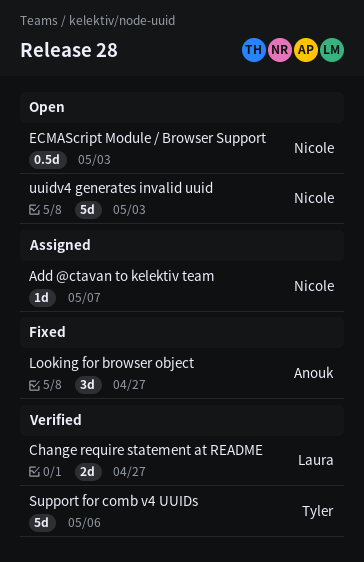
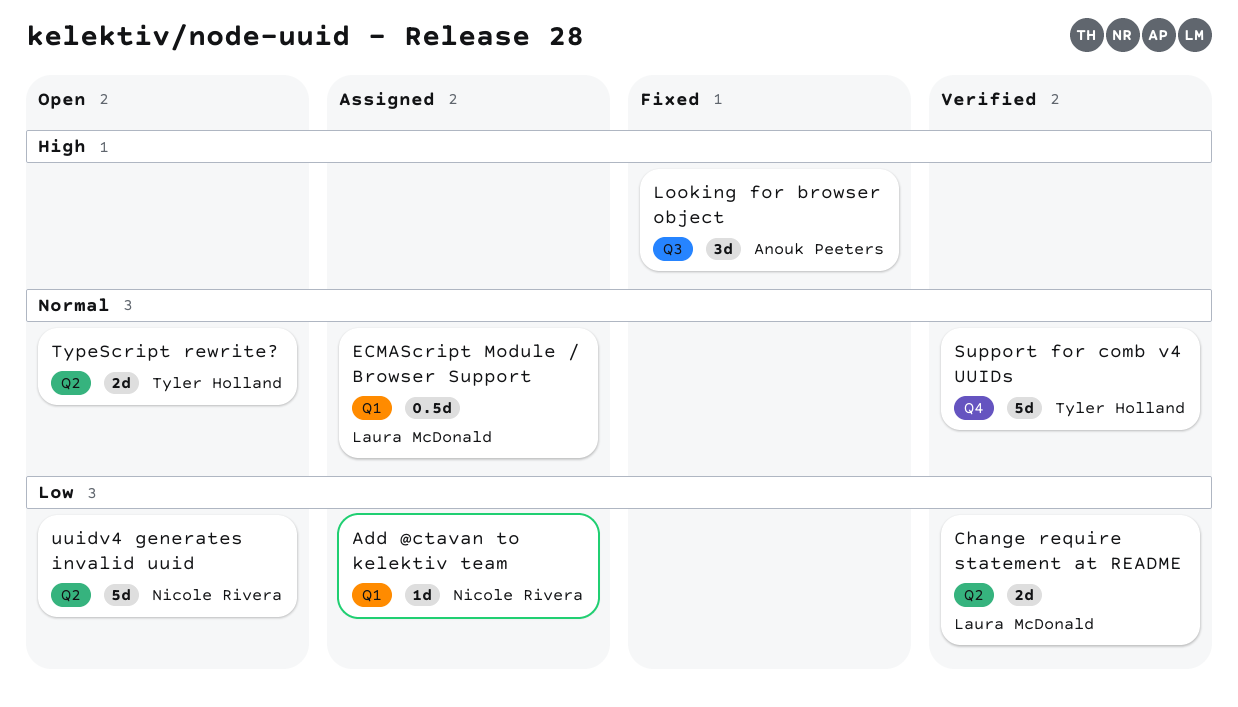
ECMAScript Module / Browser Support, status: Open -> Assigned
ECMAScript Module / Browser Support, owner: Nicole Rivera -> Laura McDonald
TypeScript rewrite?: none -> present

